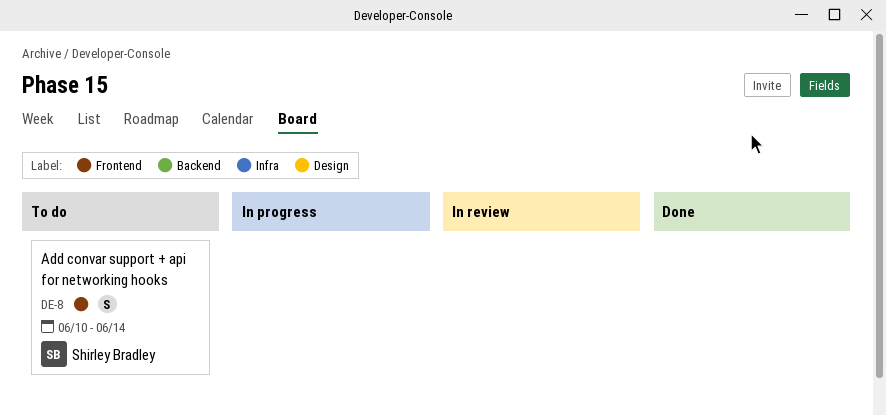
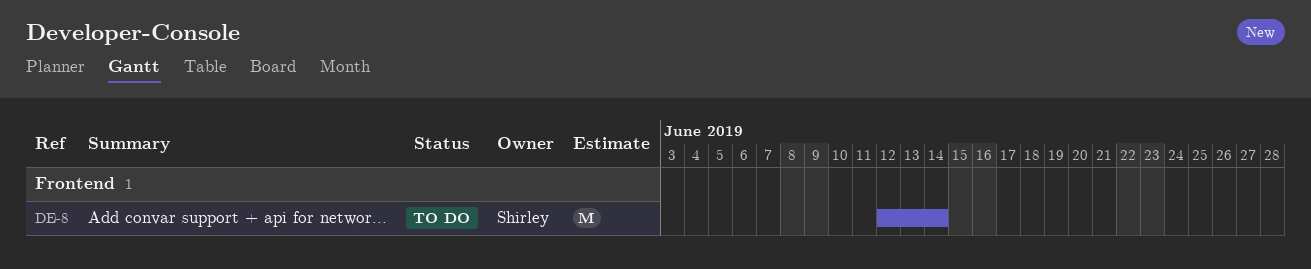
DE-8, estimate: S -> M
DE-8, start: Jun 10 -> Jun 12

